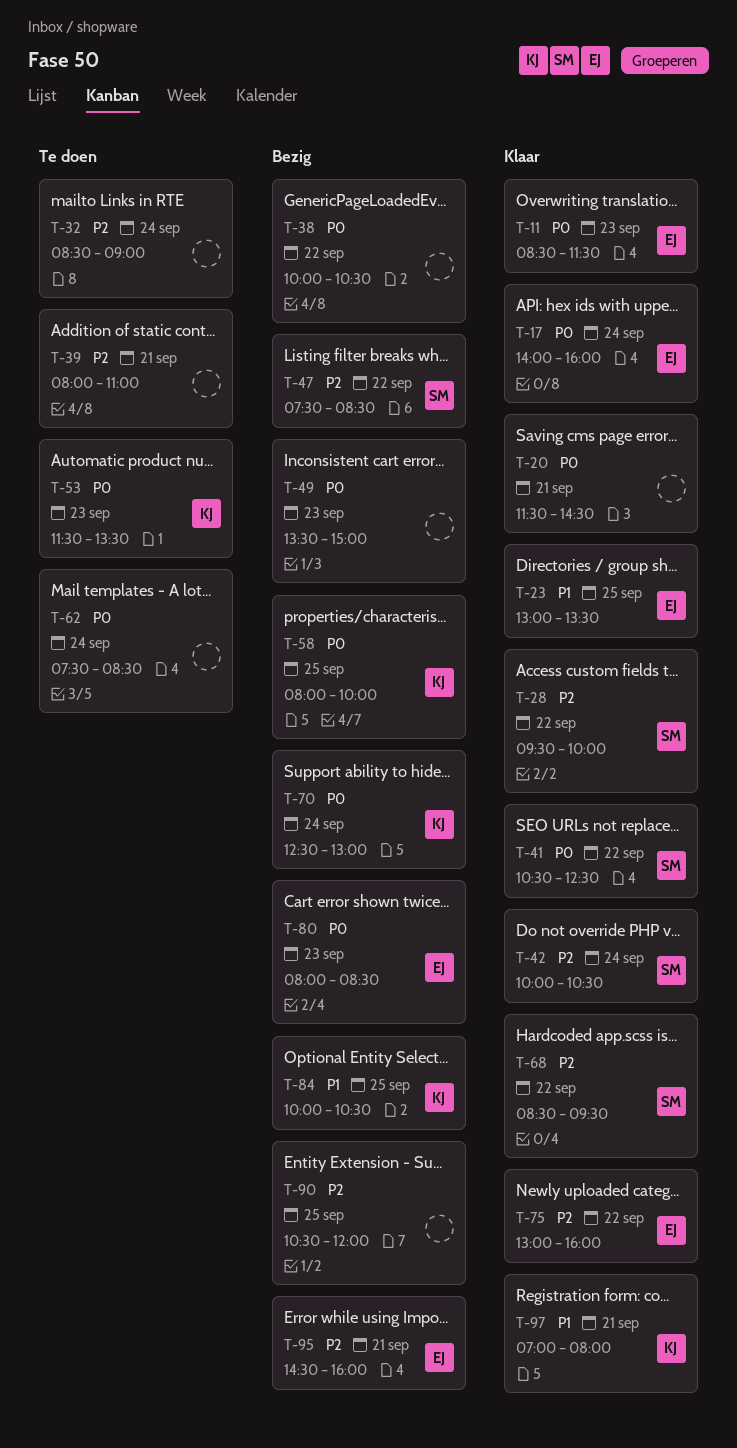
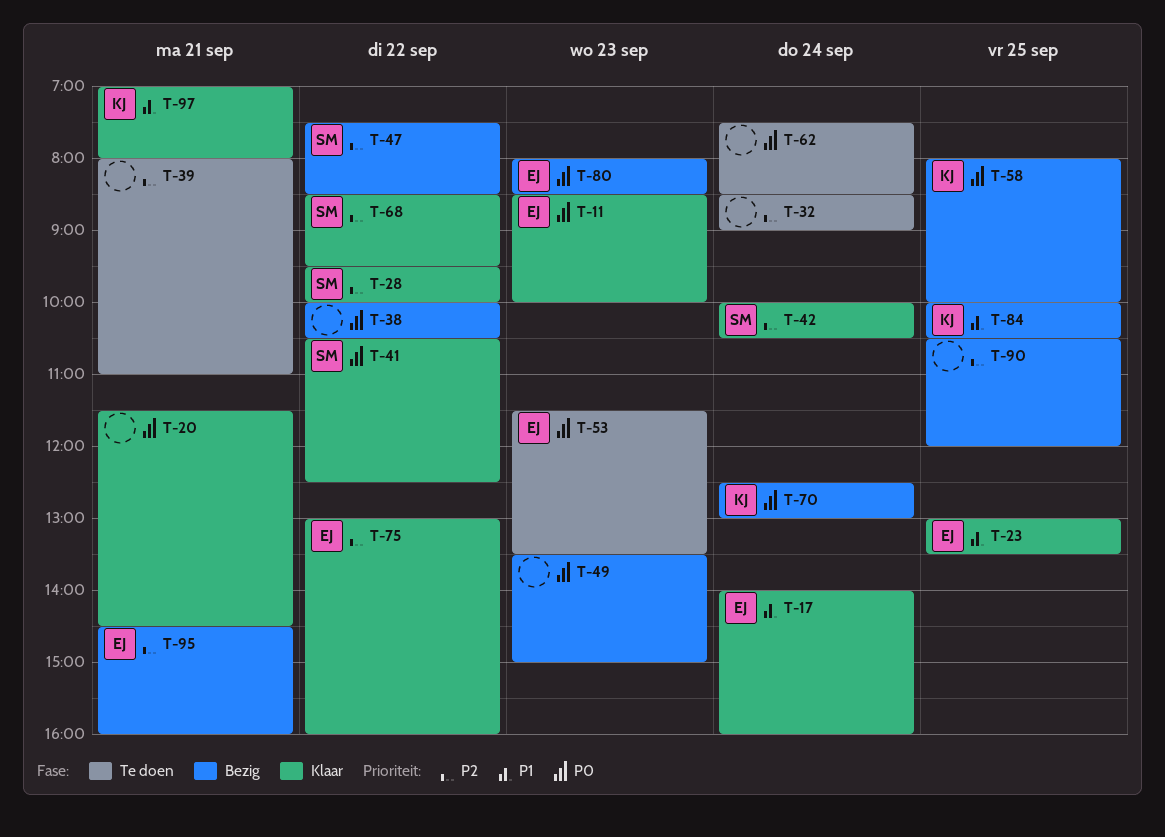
T-11, ends: 11:30 -> 10:00
T-17, priority: P0 -> P1
T-53, owner: KJ -> EJ

